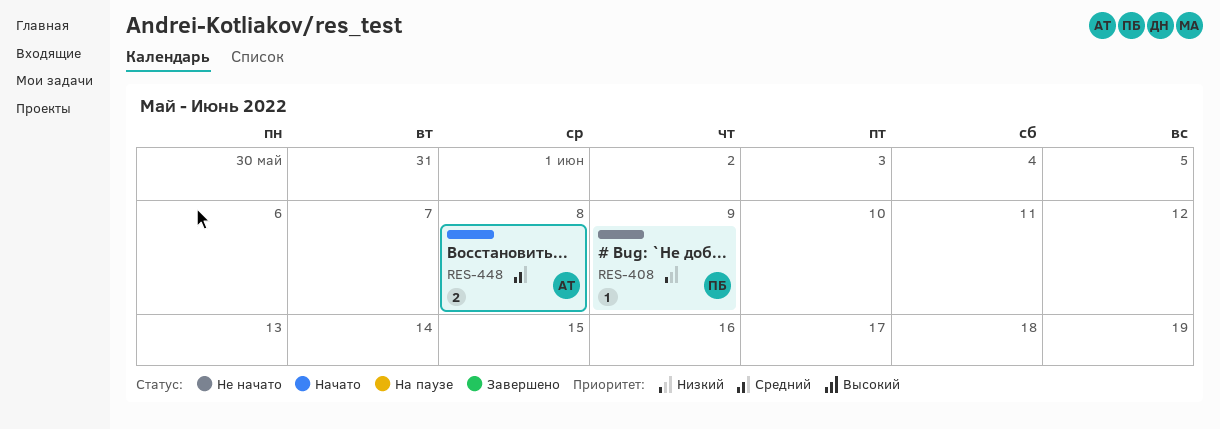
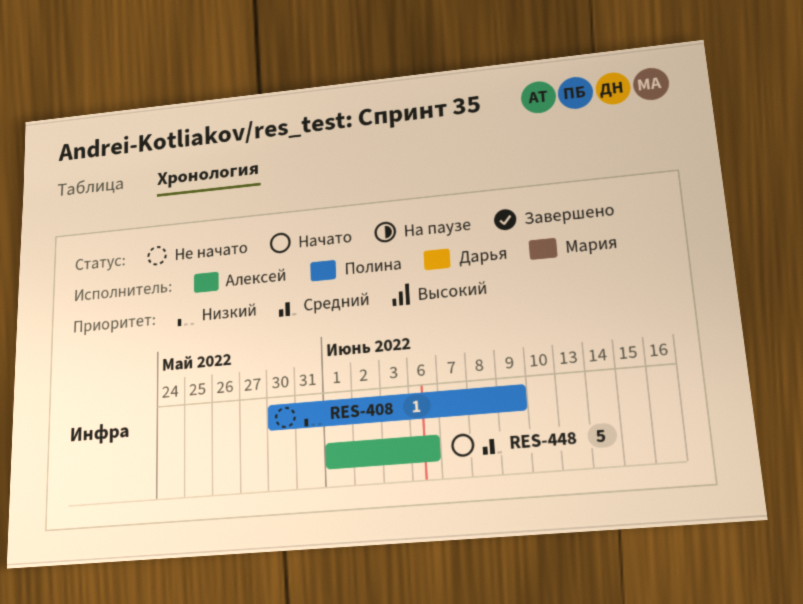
RES-448, estimate: 2 -> 5
RES-448, due: Jun 8 -> Jun 6

